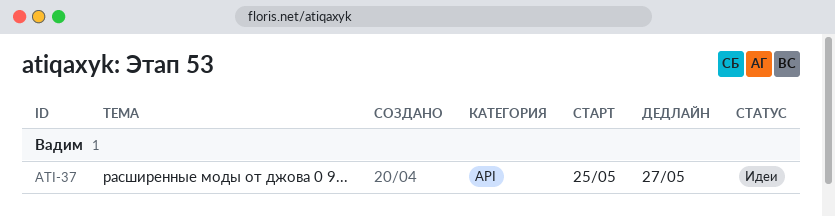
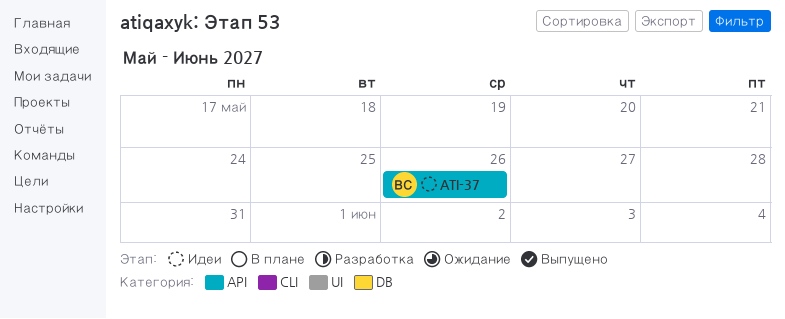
ATI-37, start: May 25 -> May 26
ATI-37, due: May 27 -> May 26

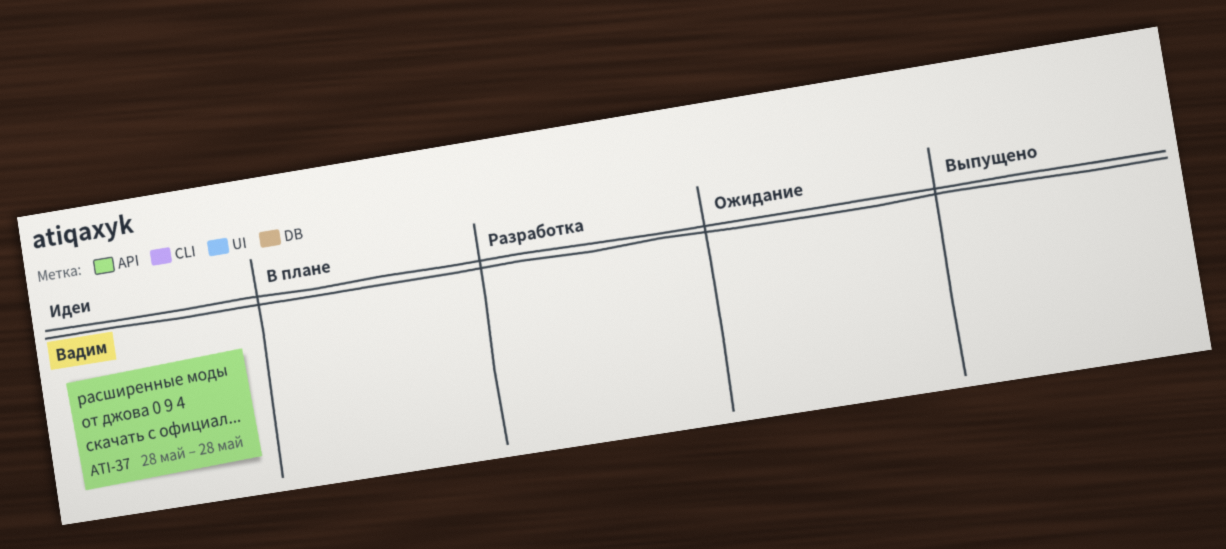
ATI-37, start: May 26 -> May 28
ATI-37, due: May 26 -> May 28

